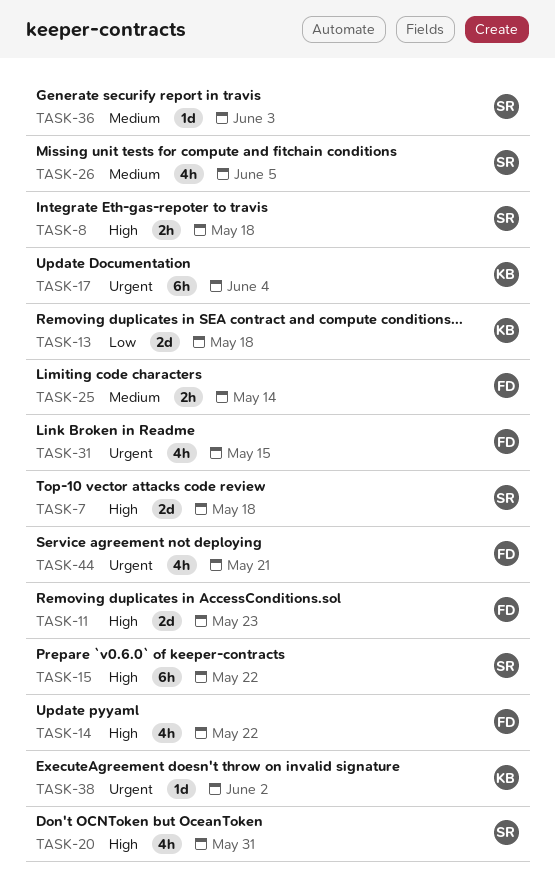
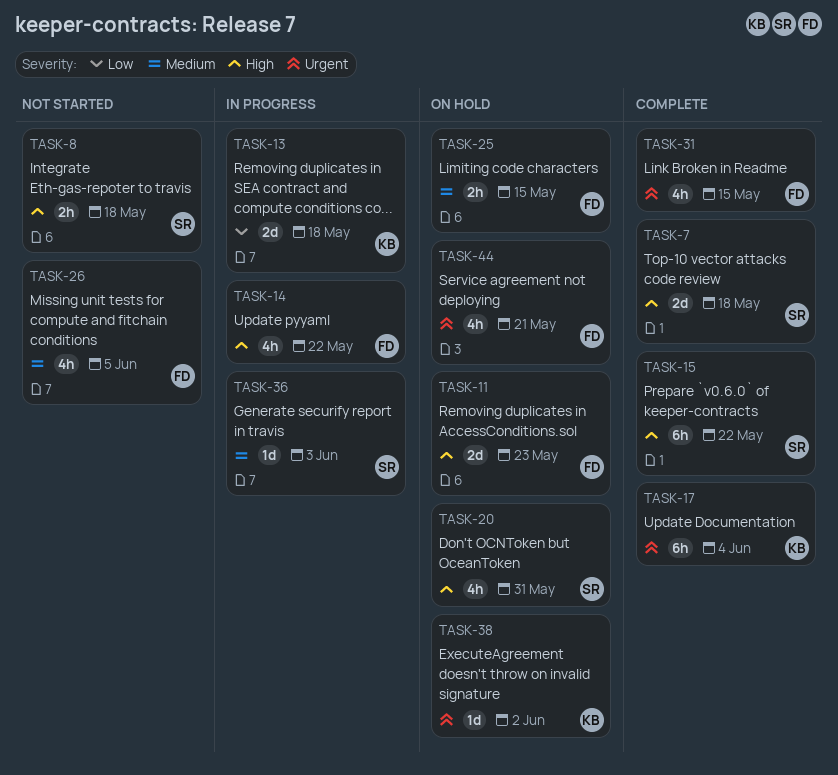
TASK-25, due: May 14 -> May 15
TASK-26, owner: SR -> FD

